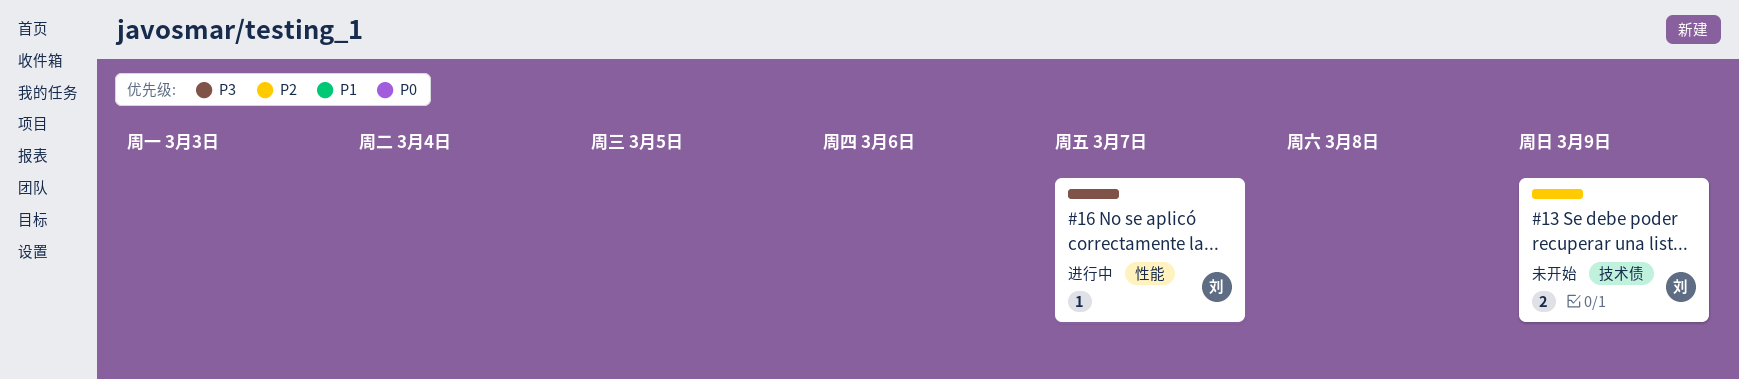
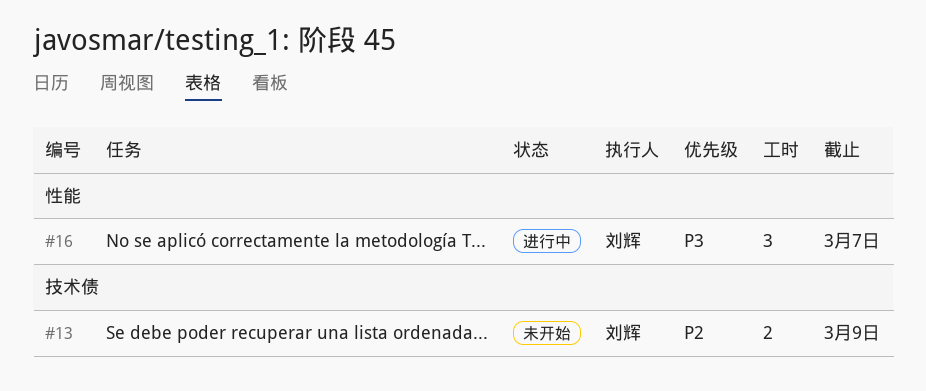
#16, estimate: 1 -> 3

